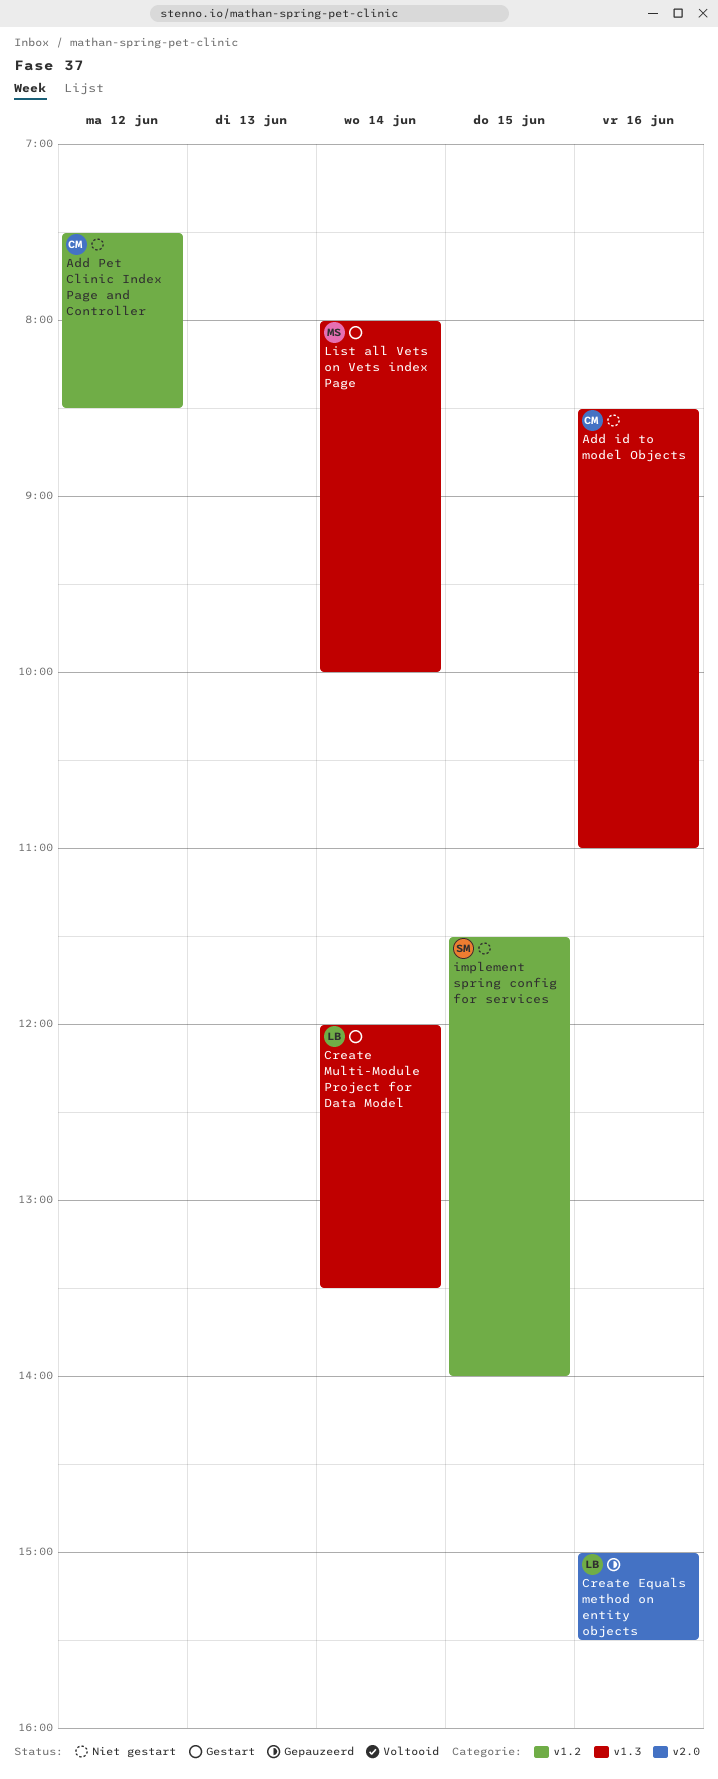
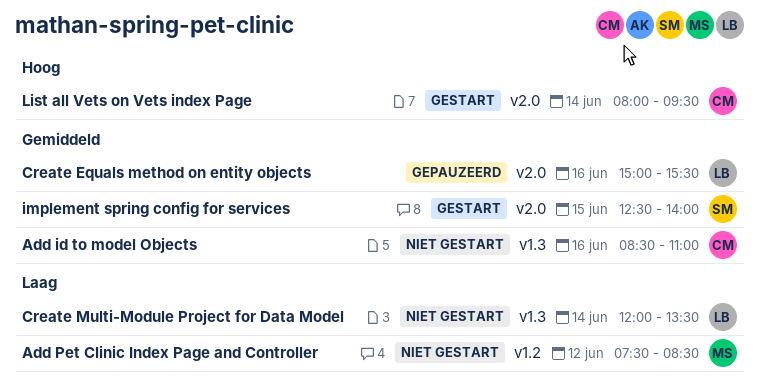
Add Pet Clinic Index Page and Controller, owner: CM -> MS
Create Multi-Module Project for Data Model, status: Gestart -> Niet gestart
implement spring config for services, status: Niet gestart -> Gestart
implement spring config for services, label: v1.2 -> v2.0
implement spring config for services, begins: 11:30 -> 12:30
List all Vets on Vets index Page, owner: MS -> CM
List all Vets on Vets index Page, label: v1.3 -> v2.0
List all Vets on Vets index Page, ends: 10:00 -> 09:30

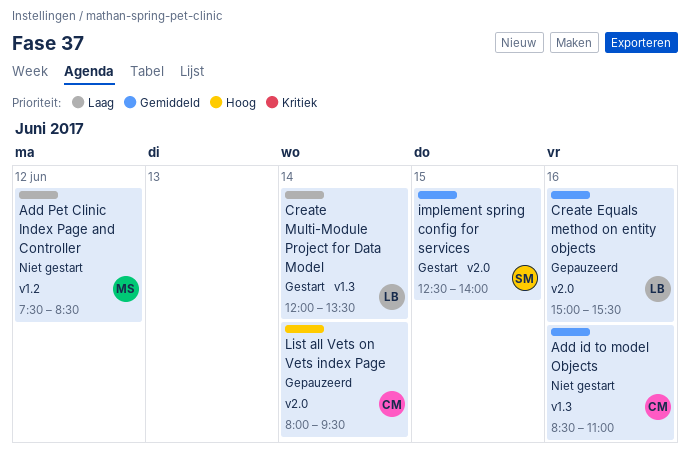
Create Multi-Module Project for Data Model, status: Niet gestart -> Gestart
List all Vets on Vets index Page, status: Gestart -> Gepauzeerd

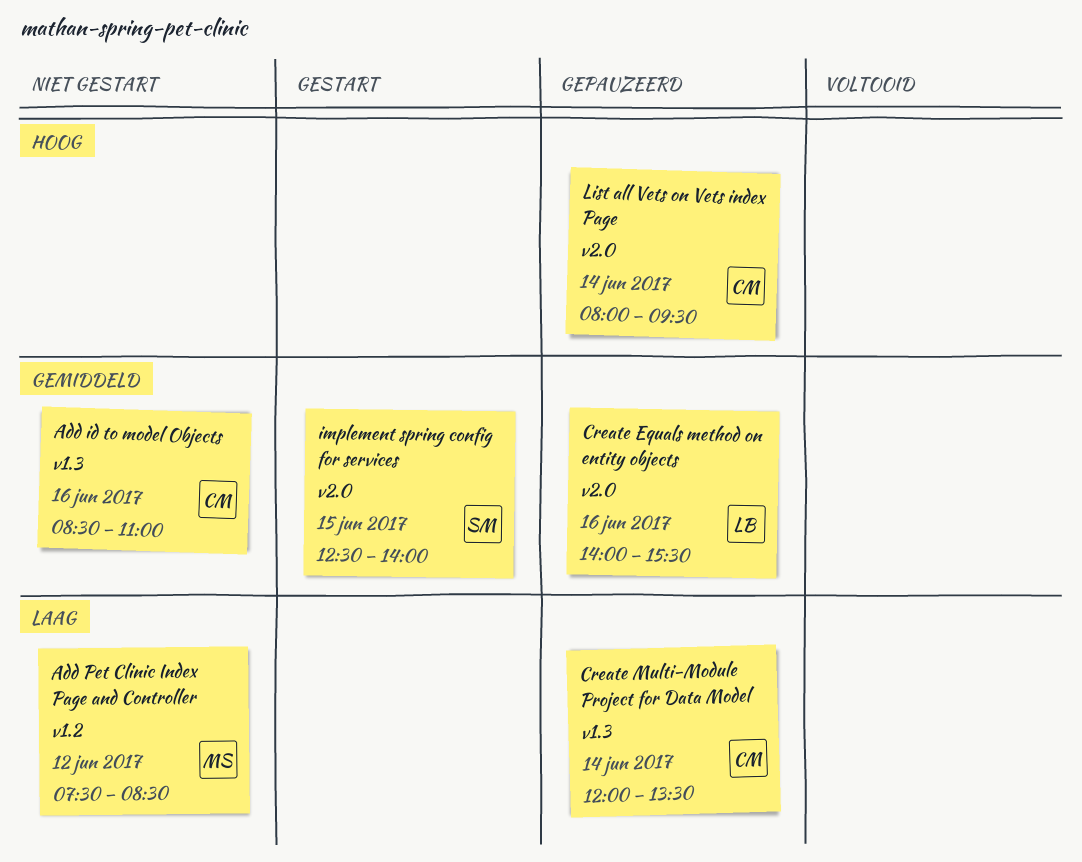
Create Equals method on entity objects, begins: 15:00 -> 14:00
Create Multi-Module Project for Data Model, status: Gestart -> Gepauzeerd
Create Multi-Module Project for Data Model, owner: LB -> CM

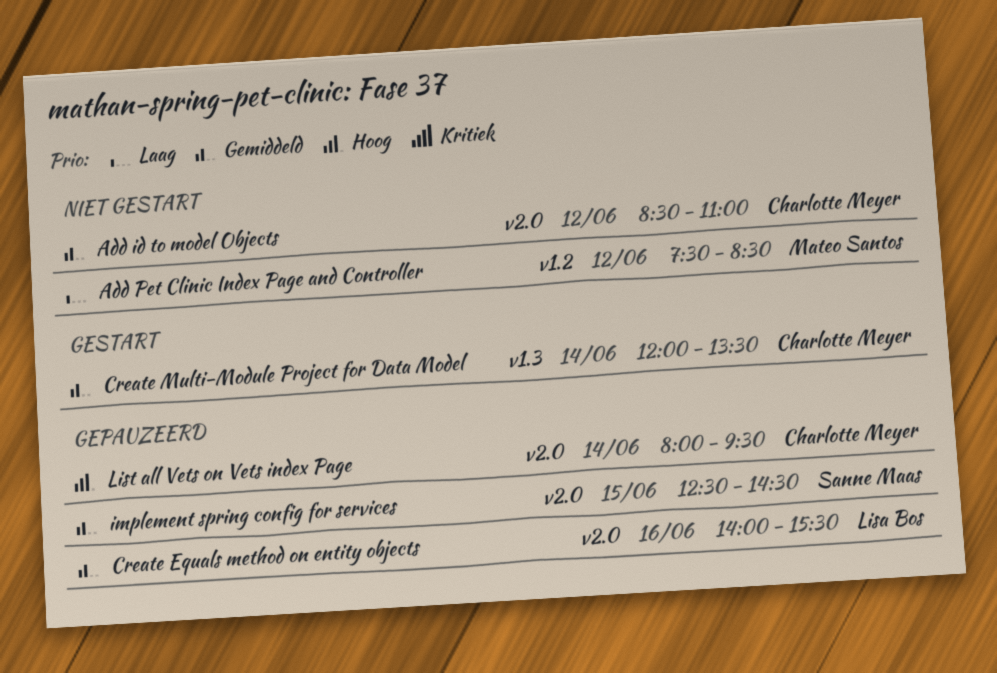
Add id to model Objects, label: v1.3 -> v2.0
Add id to model Objects, day: Jun 16 -> Jun 12
Create Multi-Module Project for Data Model, status: Gepauzeerd -> Gestart
Create Multi-Module Project for Data Model, priority: Laag -> Gemiddeld
implement spring config for services, status: Gestart -> Gepauzeerd
implement spring config for services, ends: 14:00 -> 14:30

